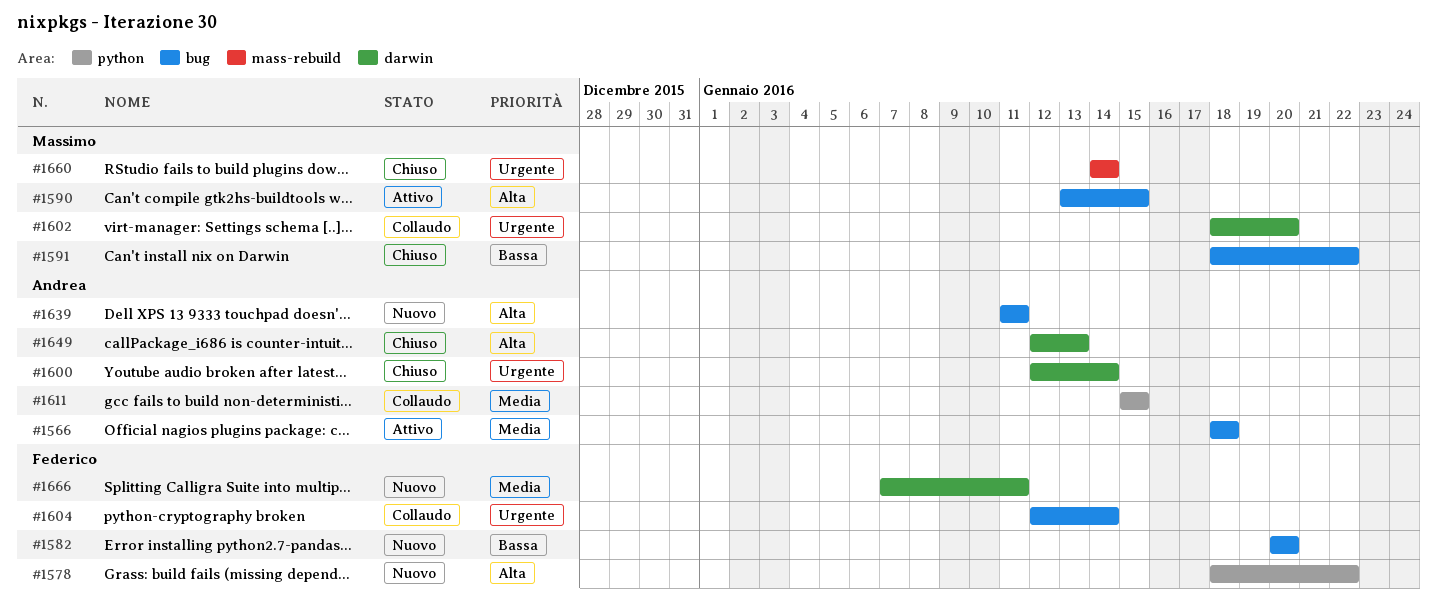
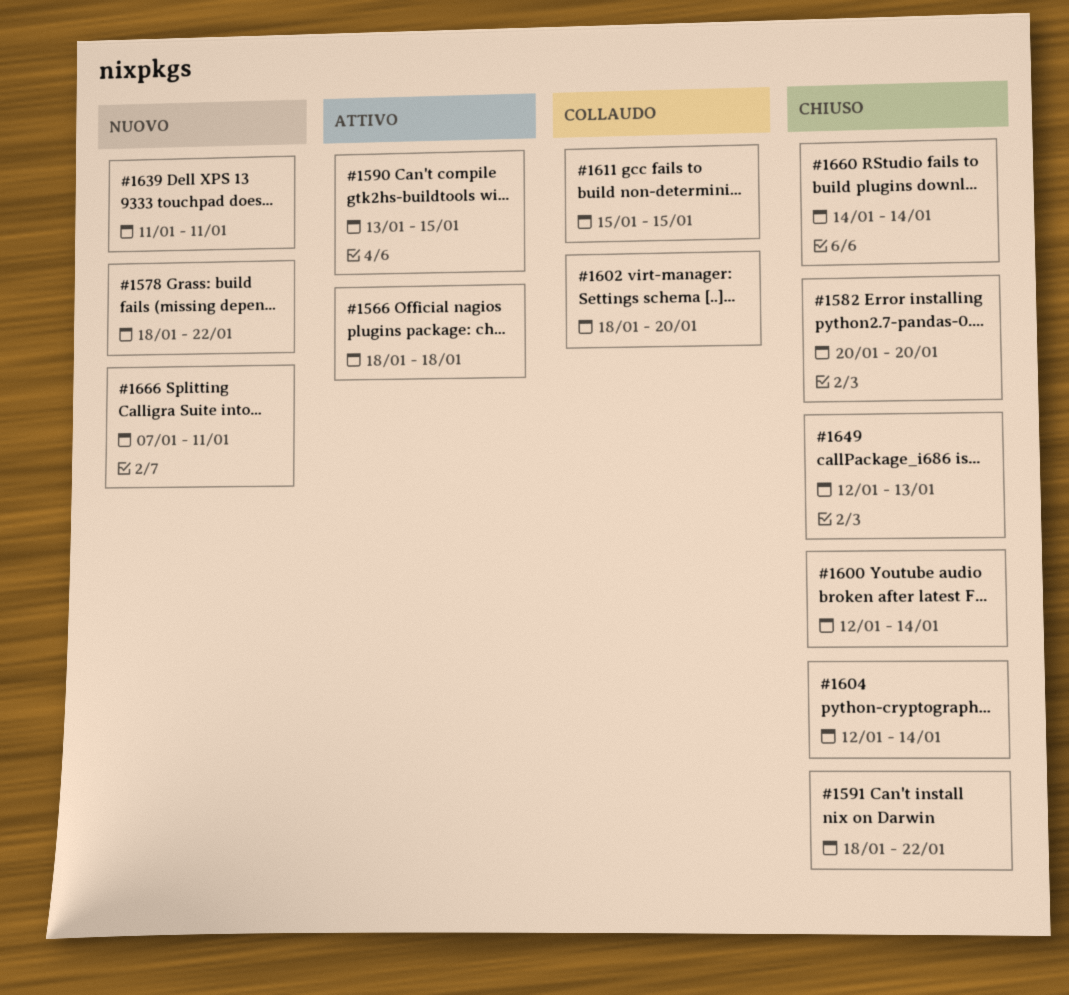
#1582, status: Nuovo -> Chiuso
#1604, status: Collaudo -> Chiuso

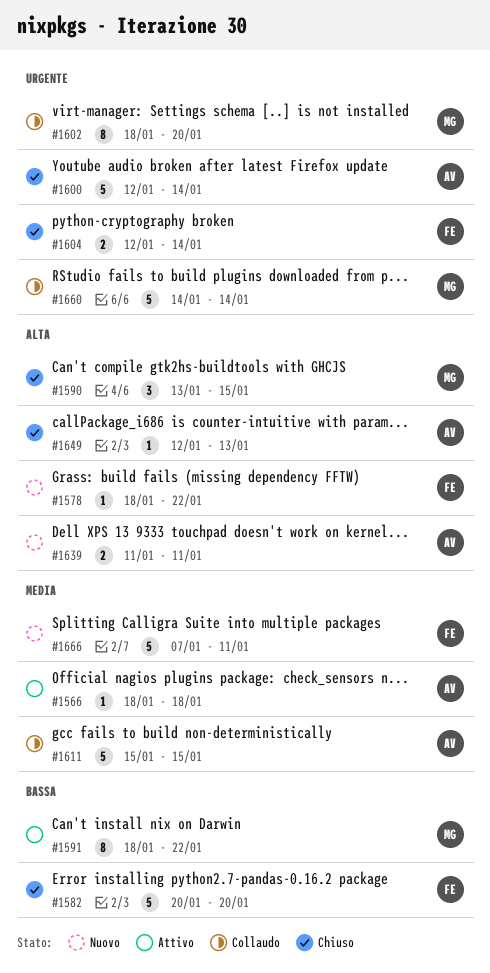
#1590, status: Attivo -> Chiuso
#1591, status: Chiuso -> Attivo
#1660, status: Chiuso -> Collaudo

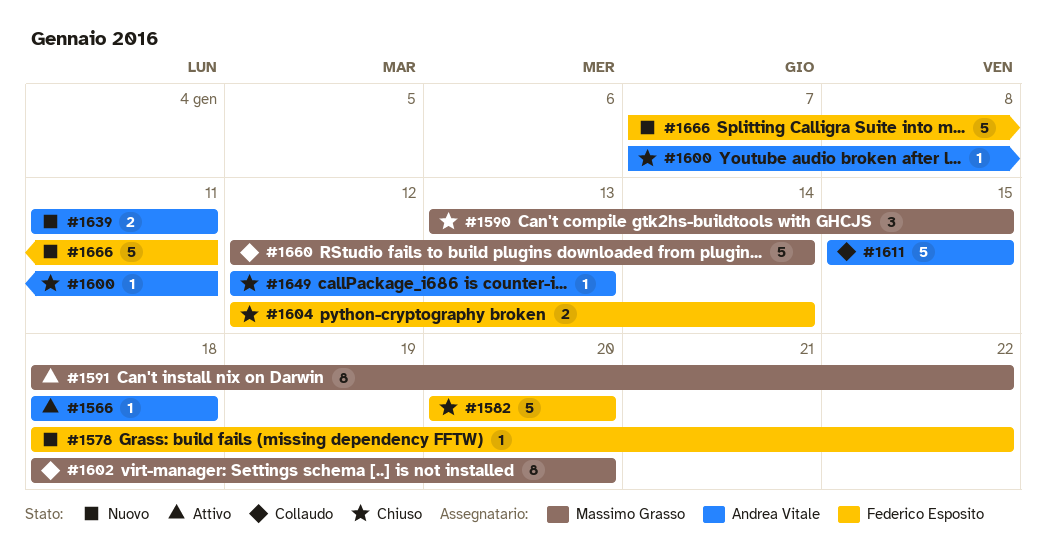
#1600, estimate: 5 -> 1
#1600, start: Jan 12 -> Jan 7
#1600, due: Jan 14 -> Jan 11
#1660, start: Jan 14 -> Jan 12

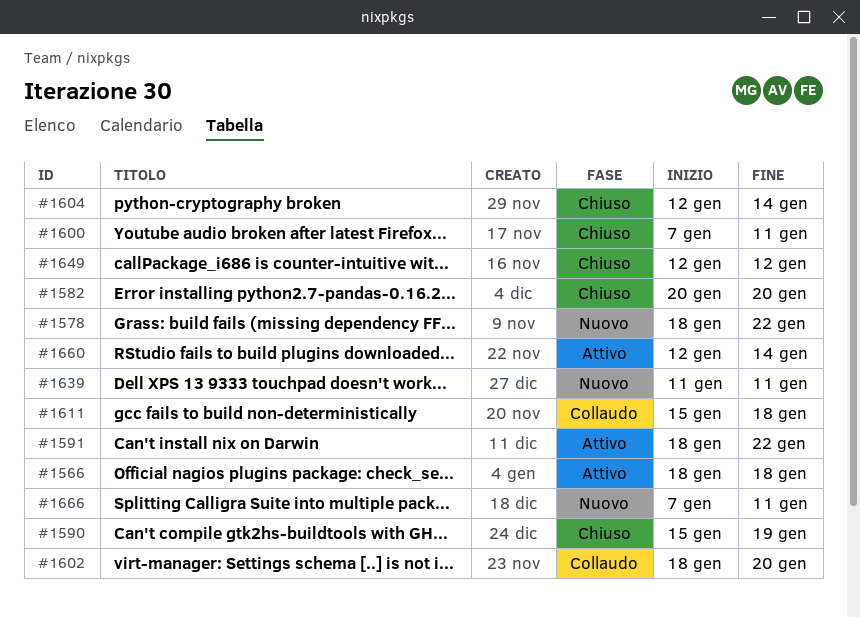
#1590, start: Jan 13 -> Jan 15
#1590, due: Jan 15 -> Jan 19
#1611, due: Jan 15 -> Jan 18
#1649, due: Jan 13 -> Jan 12
#1660, status: Collaudo -> Attivo

